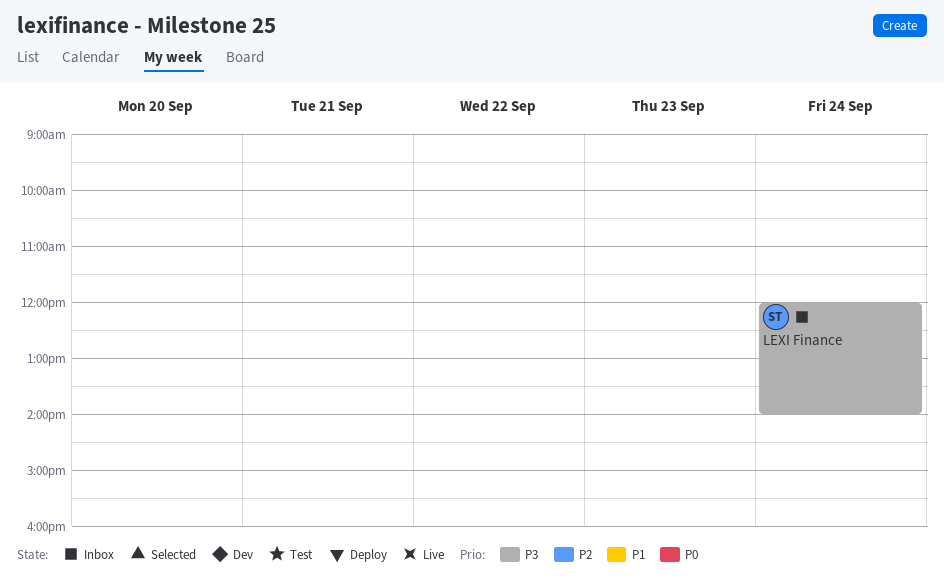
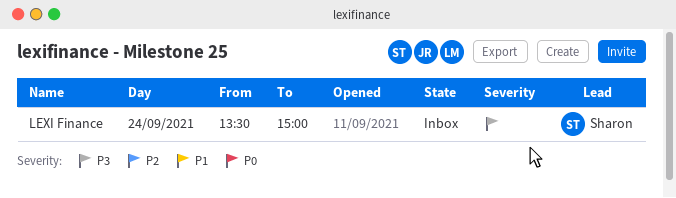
LEXI Finance, begins: 12:00 -> 13:30
LEXI Finance, ends: 14:00 -> 15:00

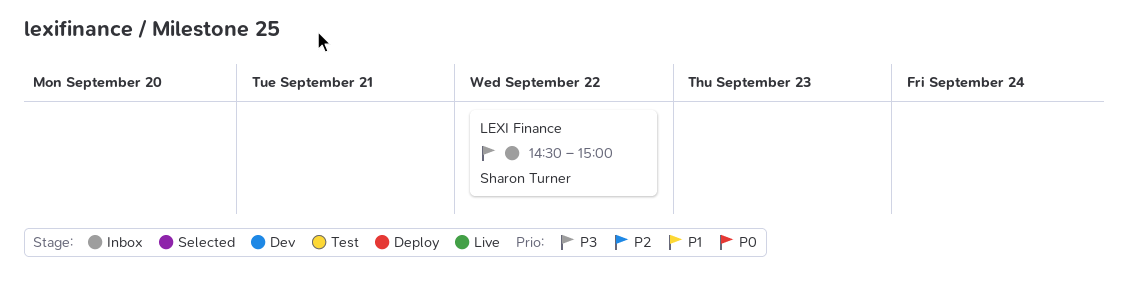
LEXI Finance, day: Sep 24 -> Sep 22
LEXI Finance, begins: 13:30 -> 14:30

